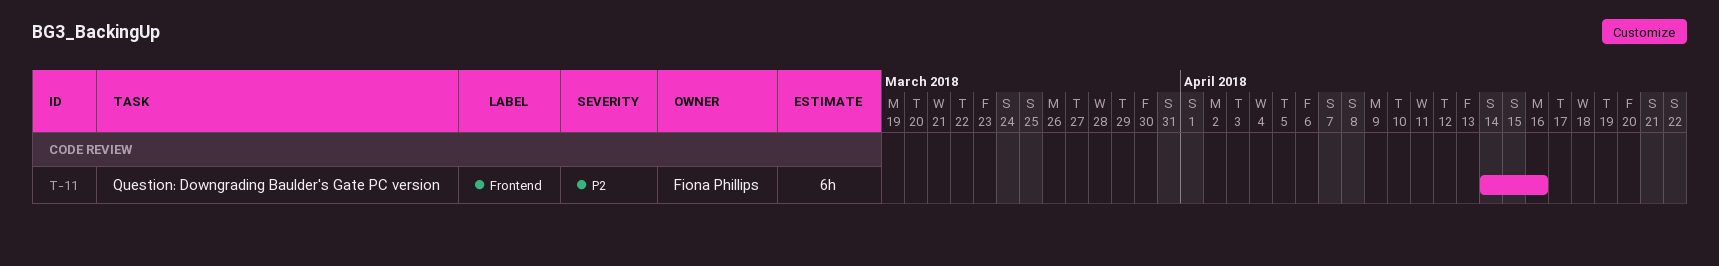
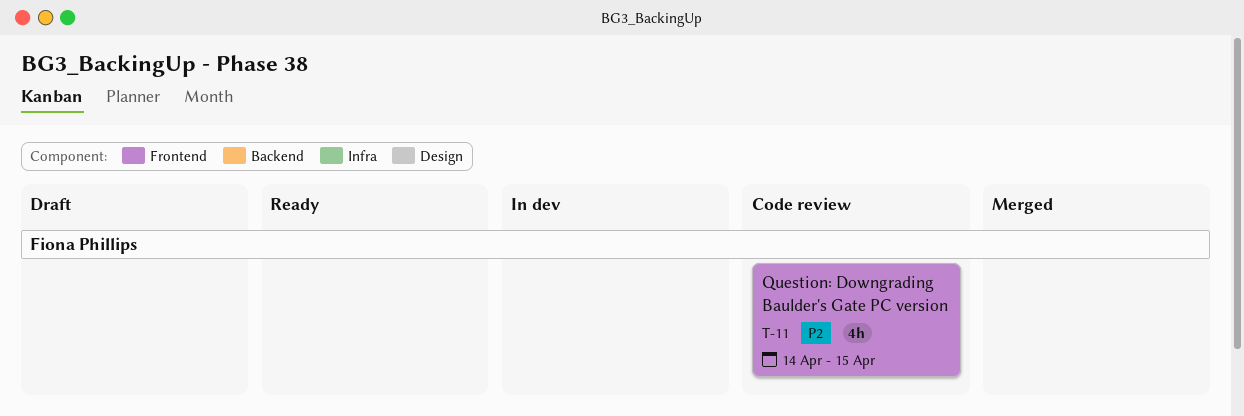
T-11, estimate: 6h -> 4h
T-11, due: Apr 16 -> Apr 15

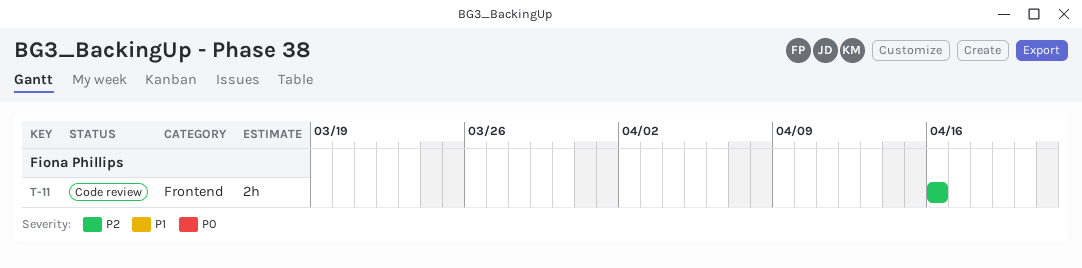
T-11, estimate: 4h -> 2h
T-11, start: Apr 14 -> Apr 16
T-11, due: Apr 15 -> Apr 16

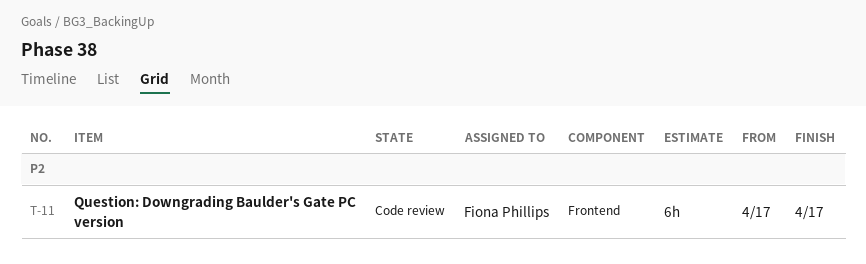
T-11, estimate: 2h -> 6h
T-11, start: Apr 16 -> Apr 17
T-11, due: Apr 16 -> Apr 17

